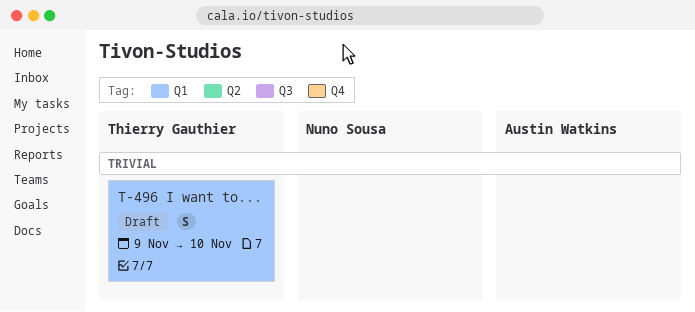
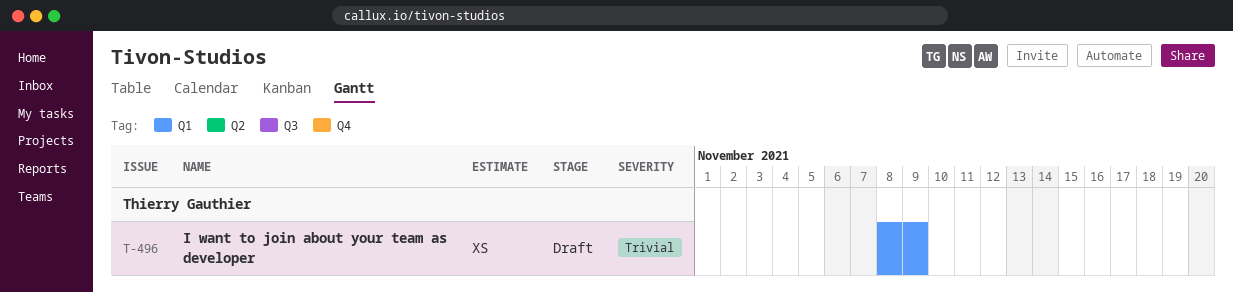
T-496, estimate: S -> XS
T-496, start: Nov 9 -> Nov 8
T-496, due: Nov 10 -> Nov 9

